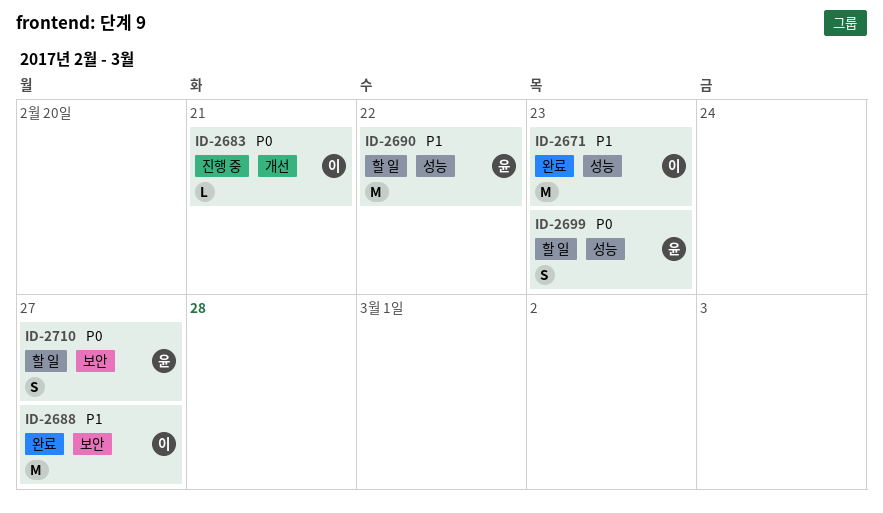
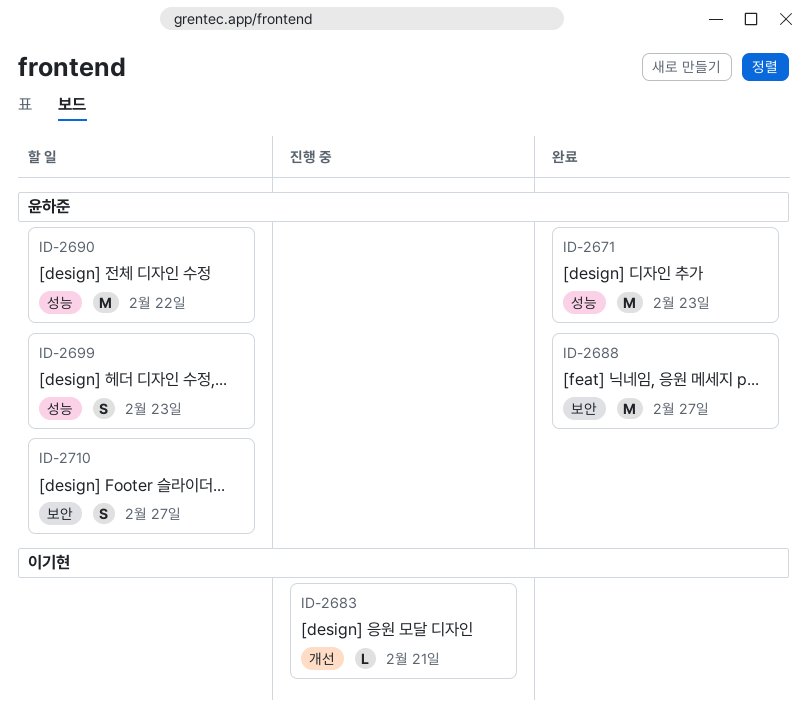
ID-2671, owner: 이기현 -> 윤하준
ID-2688, owner: 이기현 -> 윤하준

